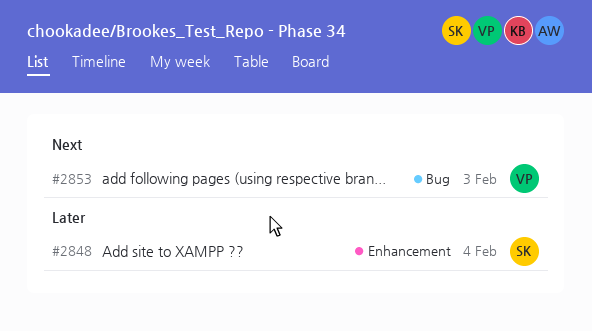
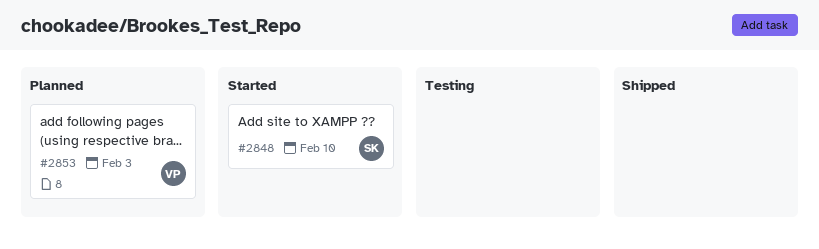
#2848, due: Feb 4 -> Feb 10

